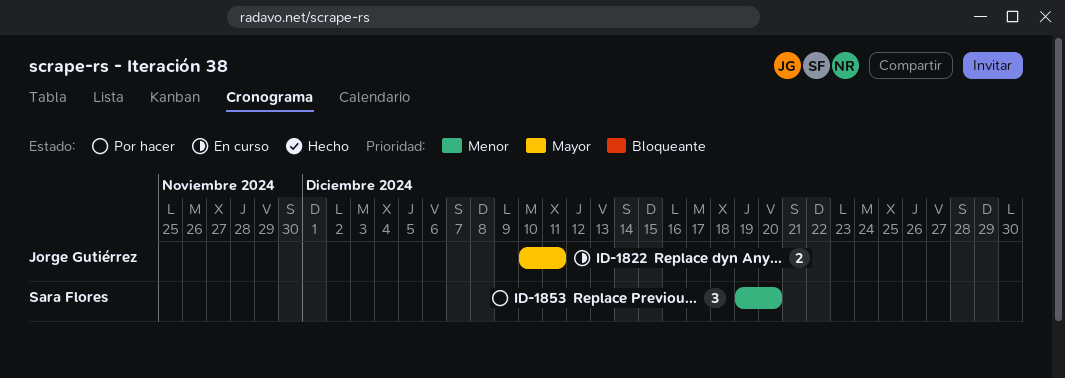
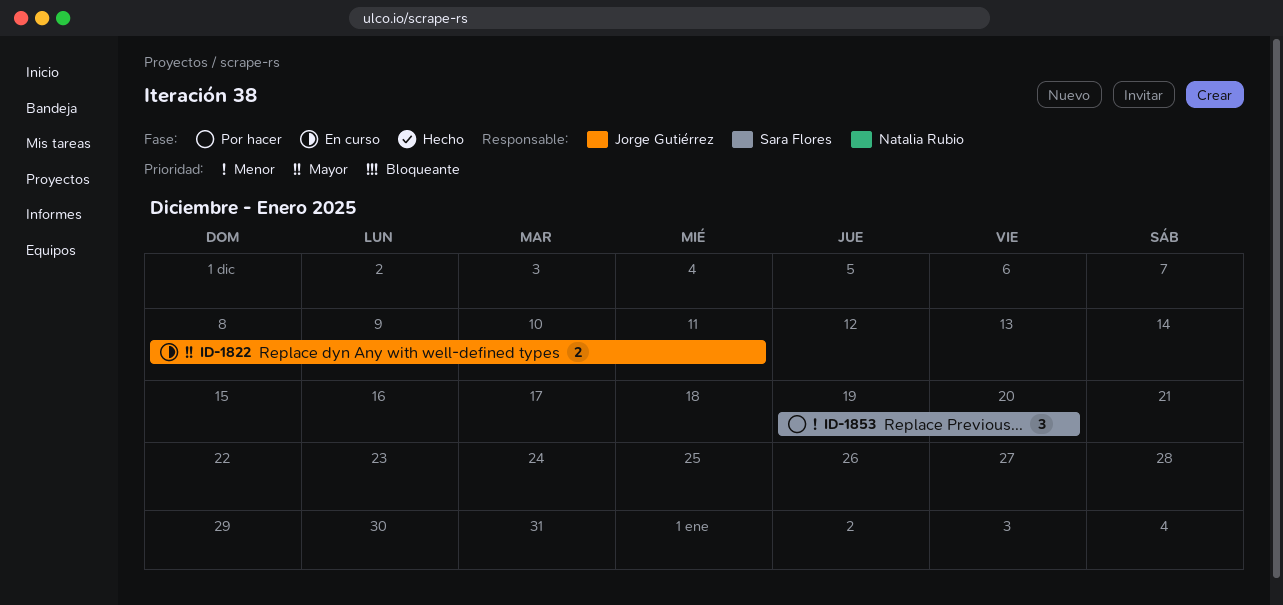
ID-1822, start: Dec 10 -> Dec 8

